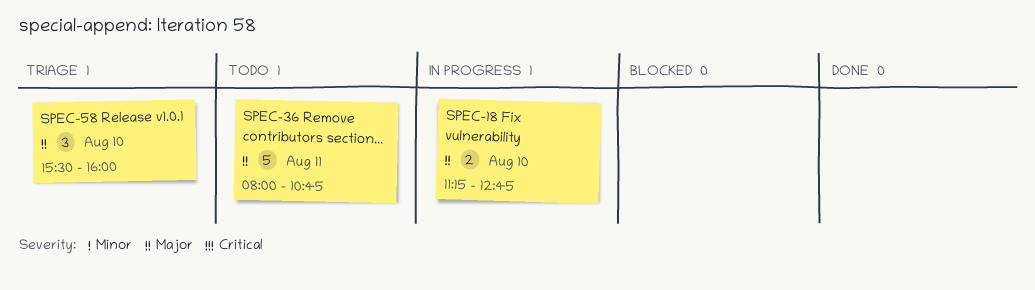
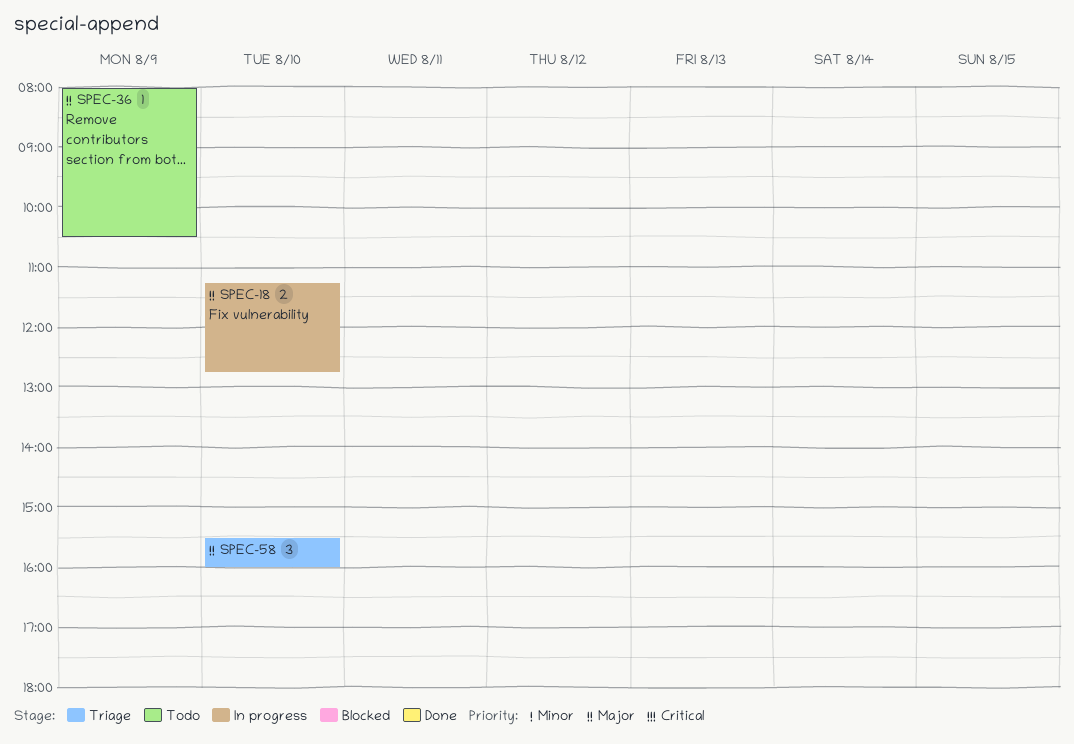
SPEC-36, estimate: 5 -> 1
SPEC-36, day: Aug 11 -> Aug 9
SPEC-36, ends: 10:45 -> 10:30

